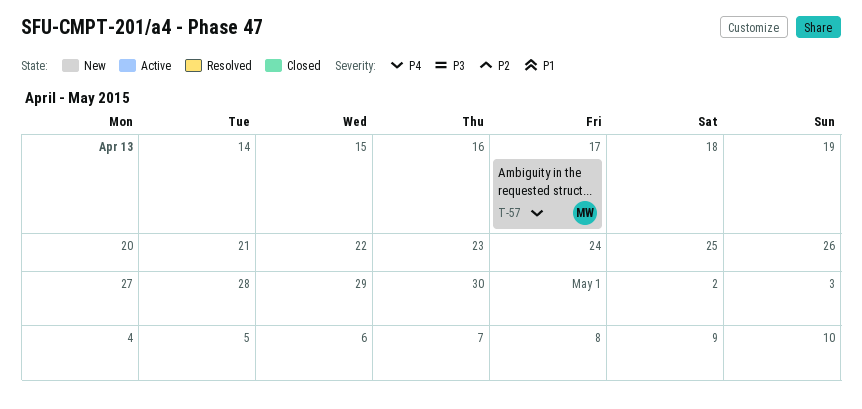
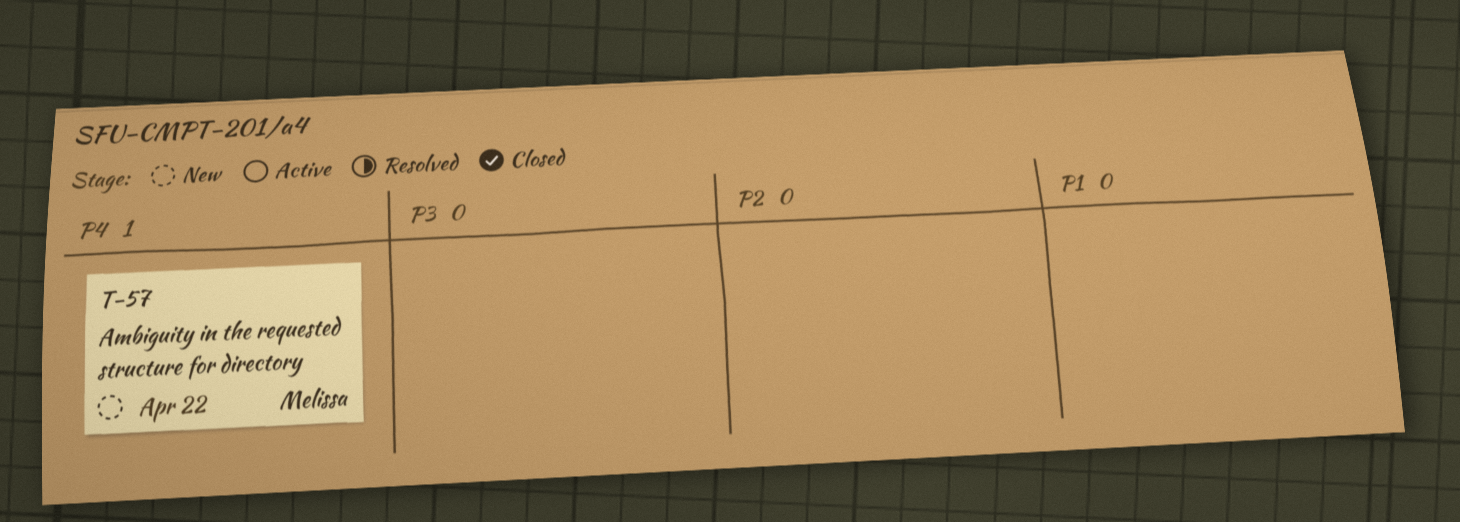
T-57, due: Apr 17 -> Apr 22

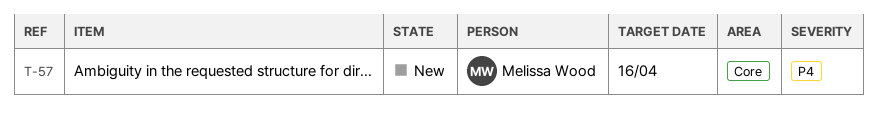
T-57, due: Apr 22 -> Apr 16

